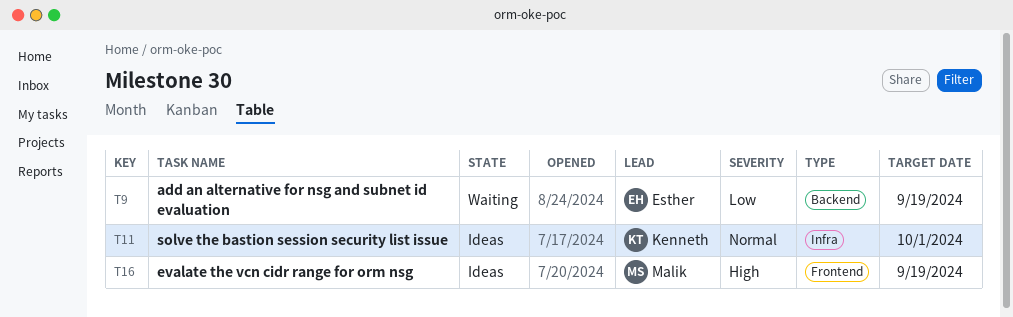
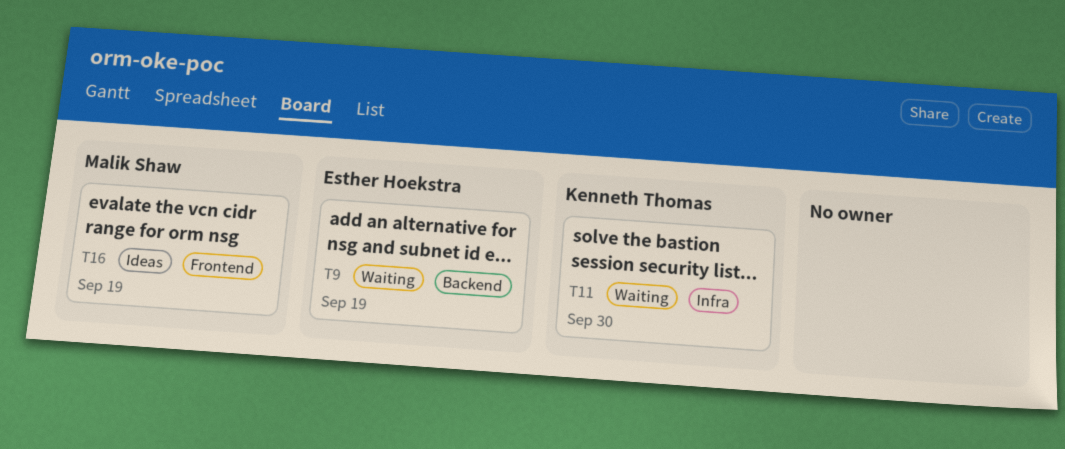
T11, status: Ideas -> Waiting
T11, due: Oct 1 -> Sep 30

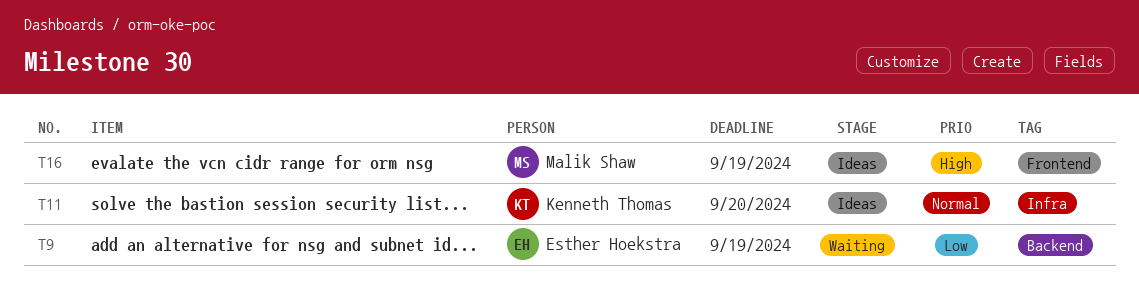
T11, status: Waiting -> Ideas
T11, due: Sep 30 -> Sep 20

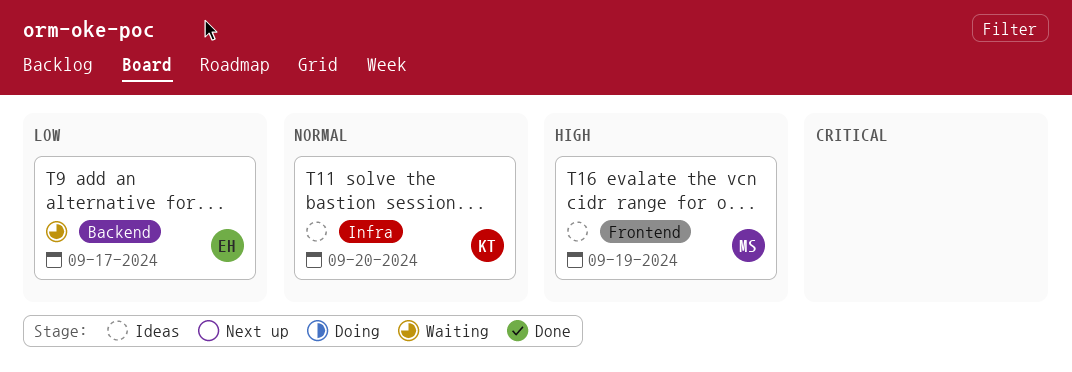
T9, due: Sep 19 -> Sep 17

